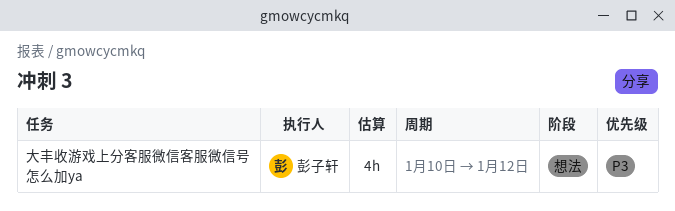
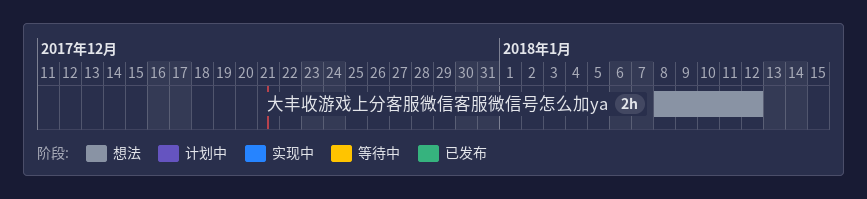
大丰收游戏上分客服微信客服微信号怎么加ya, estimate: 4h -> 2h
大丰收游戏上分客服微信客服微信号怎么加ya, start: Jan 10 -> Jan 8

